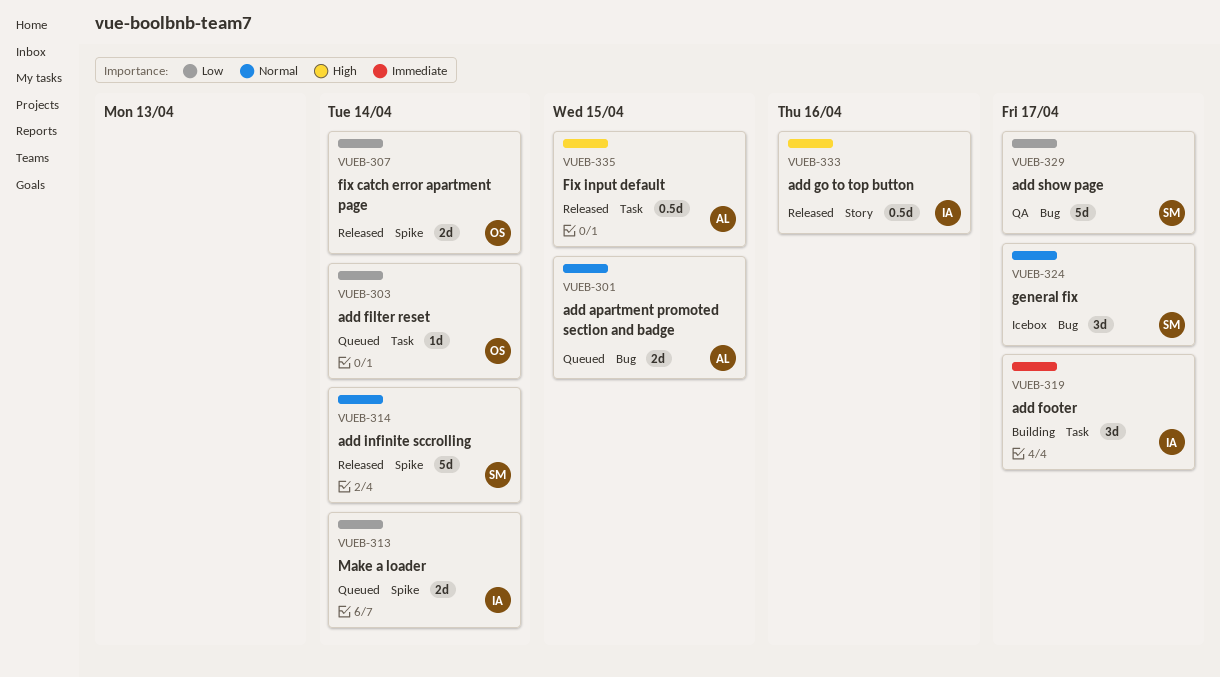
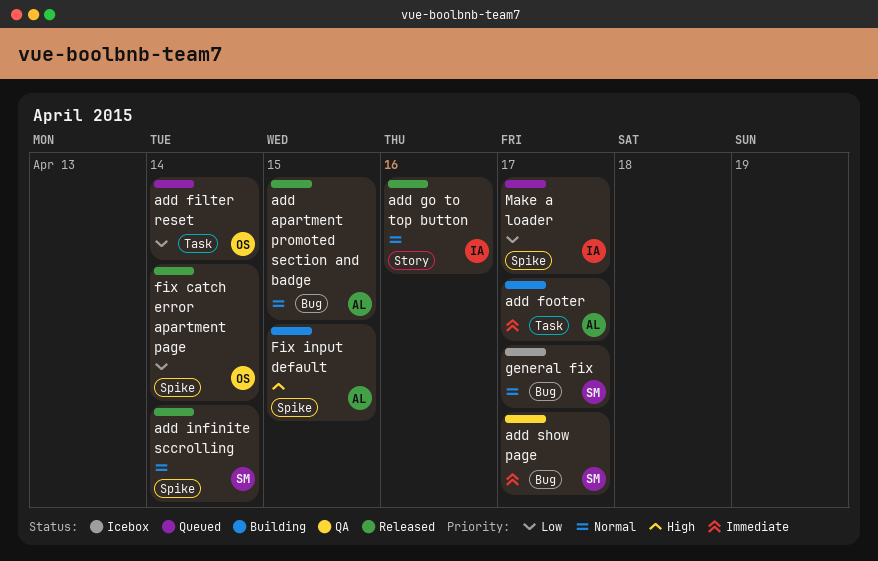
add apartment promoted section and badge, status: Queued -> Released
add footer, owner: IA -> AL
add go to top button, priority: High -> Normal
add show page, priority: Low -> Immediate
Fix input default, status: Released -> Building
Fix input default, label: Task -> Spike
Make a loader, due: Apr 14 -> Apr 17

